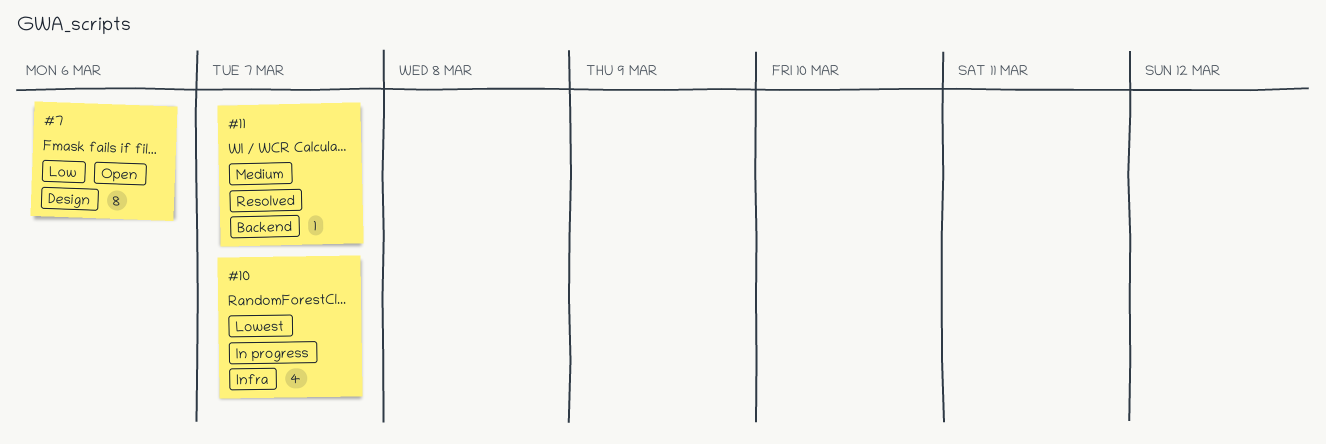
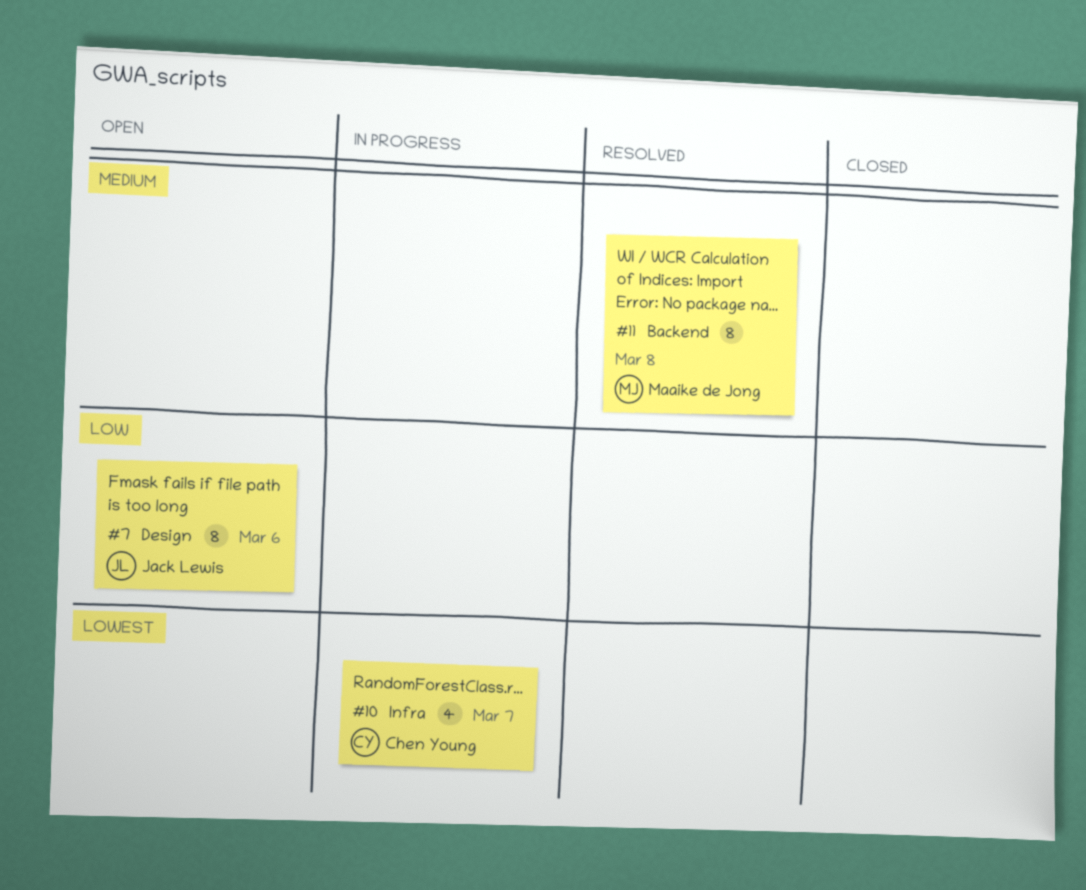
#11, estimate: 1 -> 8
#11, due: Mar 7 -> Mar 8

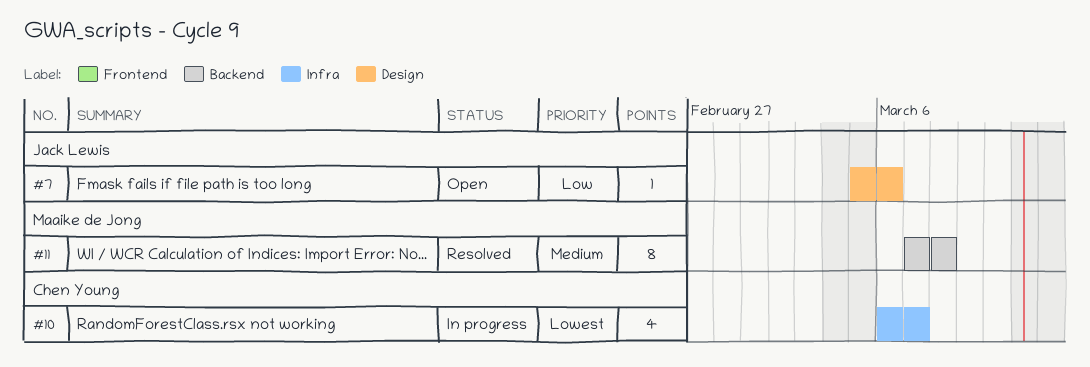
#7, estimate: 8 -> 1

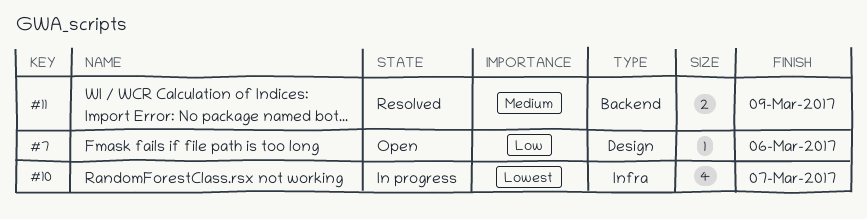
#11, estimate: 8 -> 2
#11, due: Mar 8 -> Mar 9

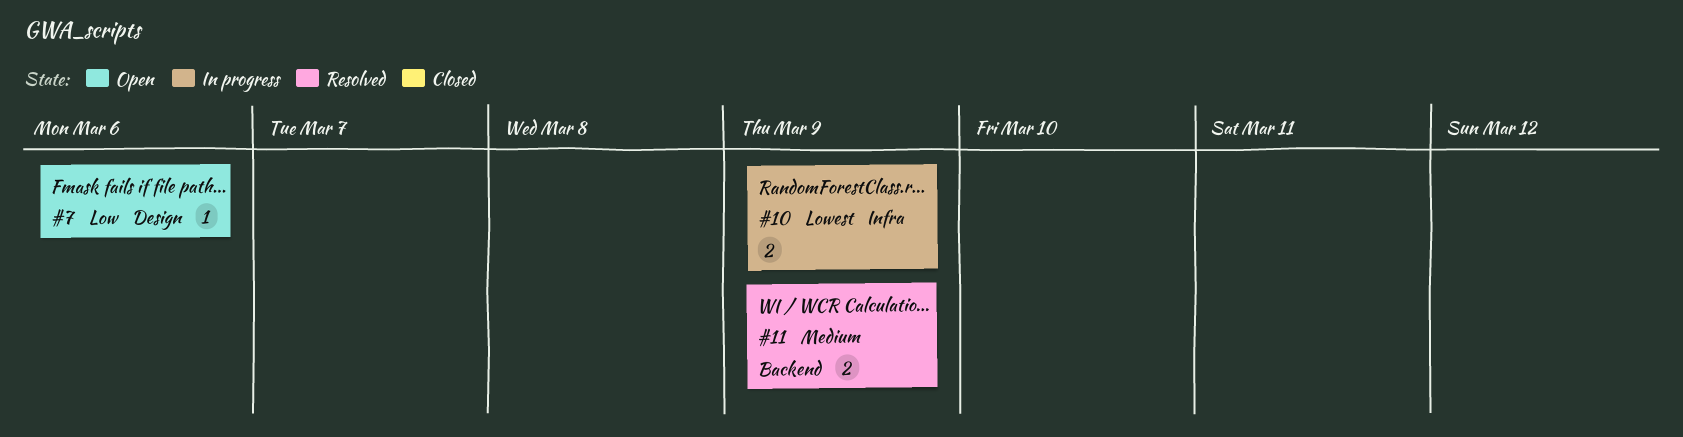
#10, estimate: 4 -> 2
#10, due: Mar 7 -> Mar 9

